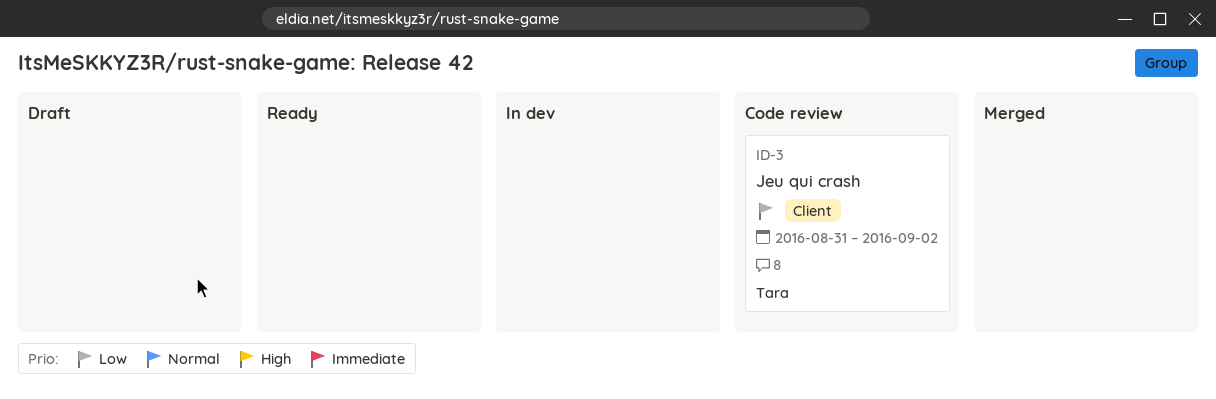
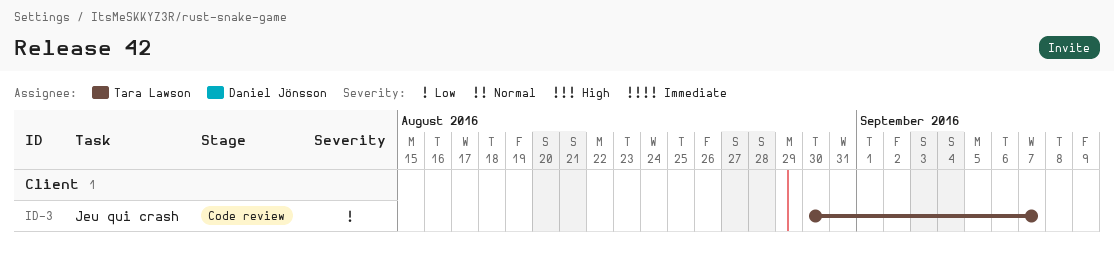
ID-3, start: Aug 31 -> Aug 30
ID-3, due: Sep 2 -> Sep 7

